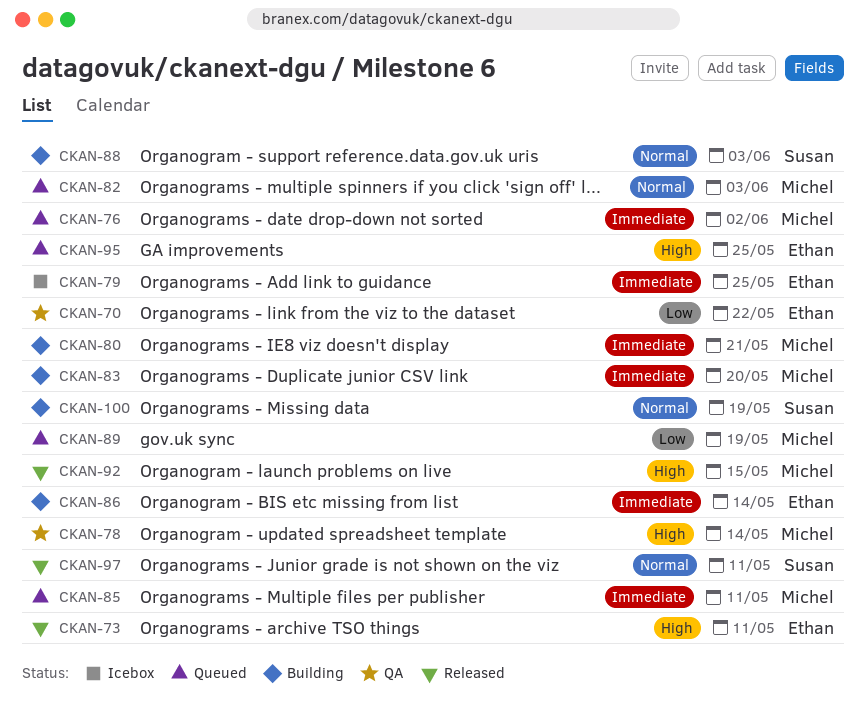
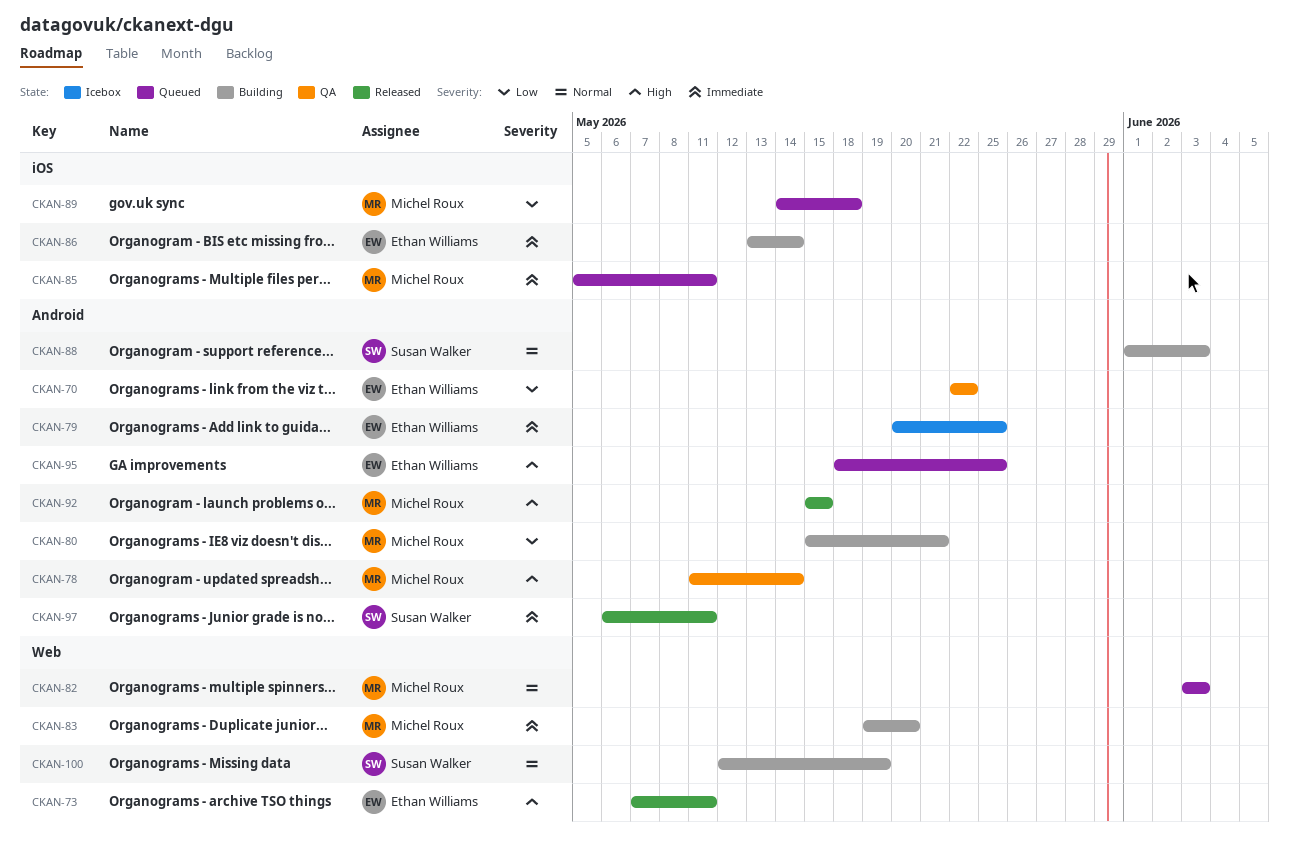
CKAN-76: present -> none
CKAN-80, priority: Immediate -> Low
CKAN-89, due: May 19 -> May 18
CKAN-97, priority: Normal -> Immediate

